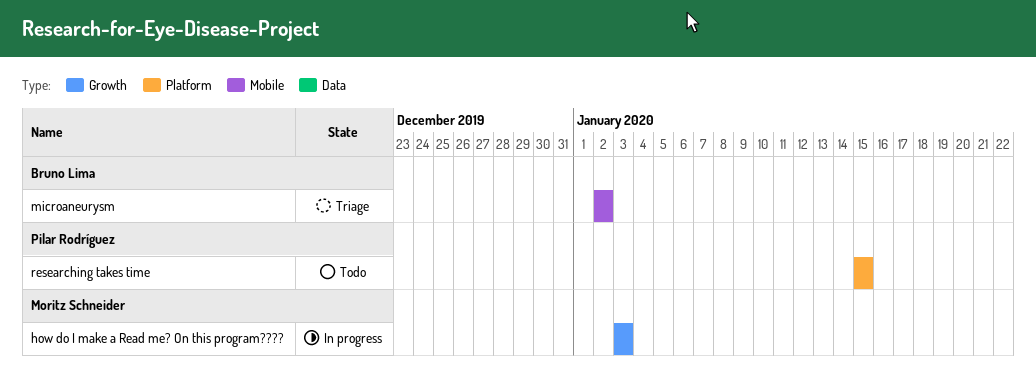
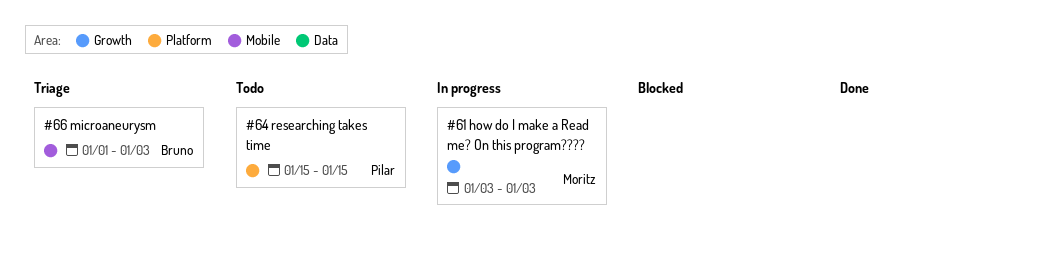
microaneurysm, start: Jan 2 -> Jan 1
microaneurysm, due: Jan 2 -> Jan 3

